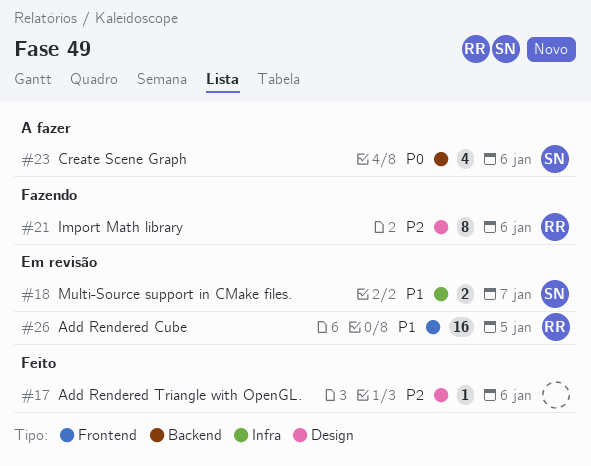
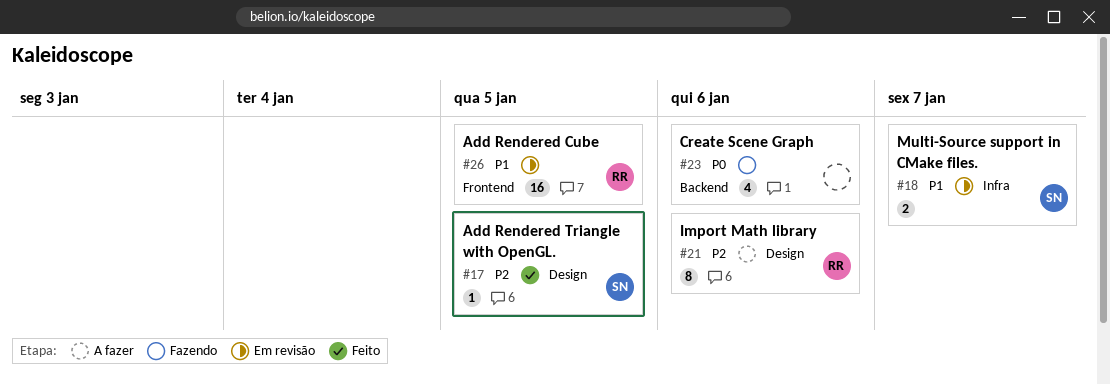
#17, owner: none -> SN
#17, due: Jan 6 -> Jan 5
#21, status: Fazendo -> A fazer
#23, status: A fazer -> Fazendo
#23, owner: SN -> none

